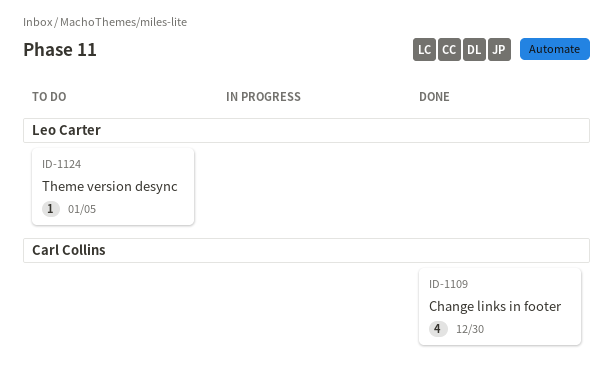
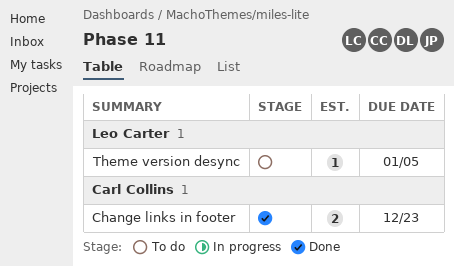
Change links in footer, estimate: 4 -> 2
Change links in footer, due: Dec 30 -> Dec 23

